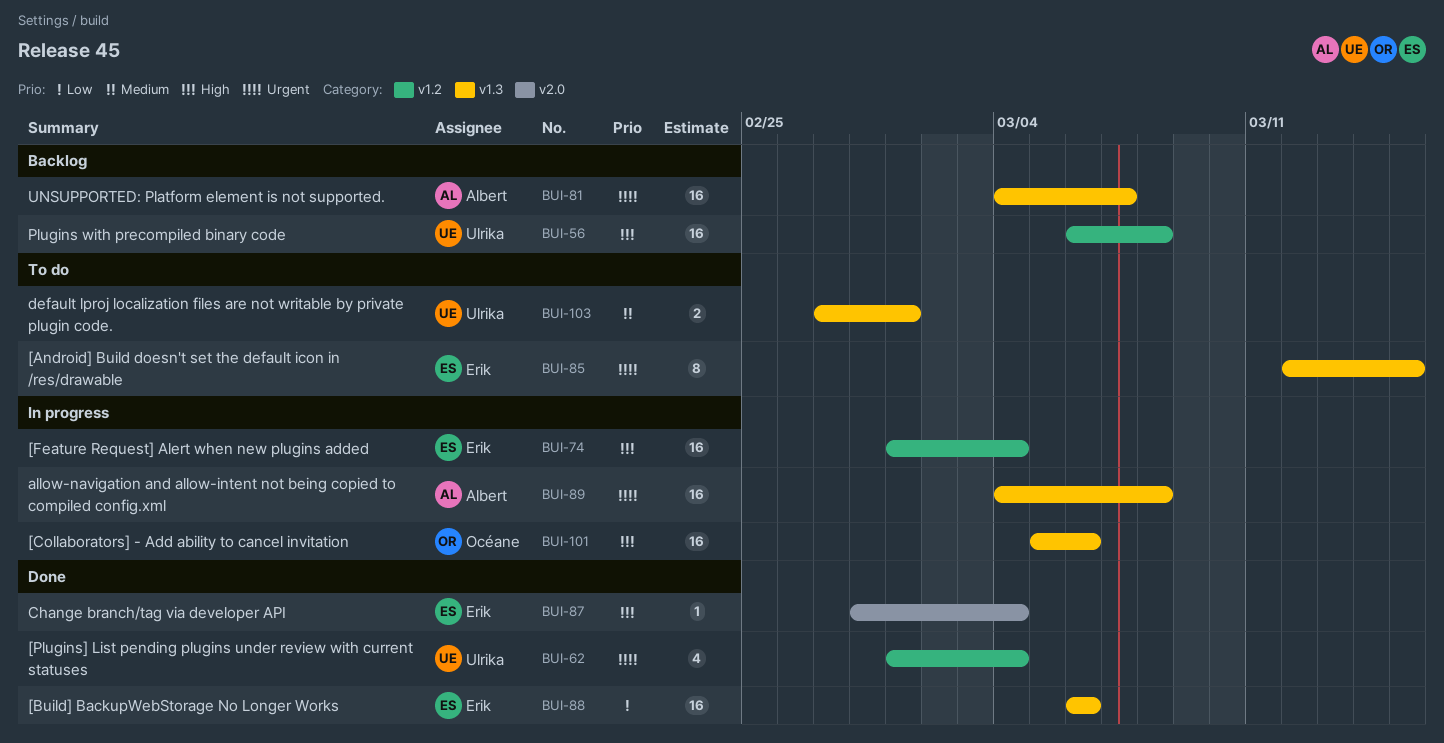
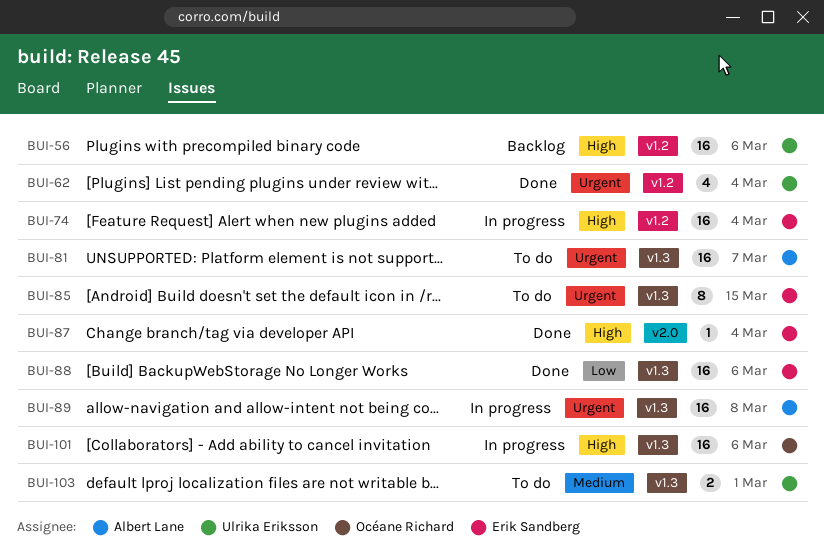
BUI-56, due: Mar 8 -> Mar 6
BUI-81, status: Backlog -> To do

